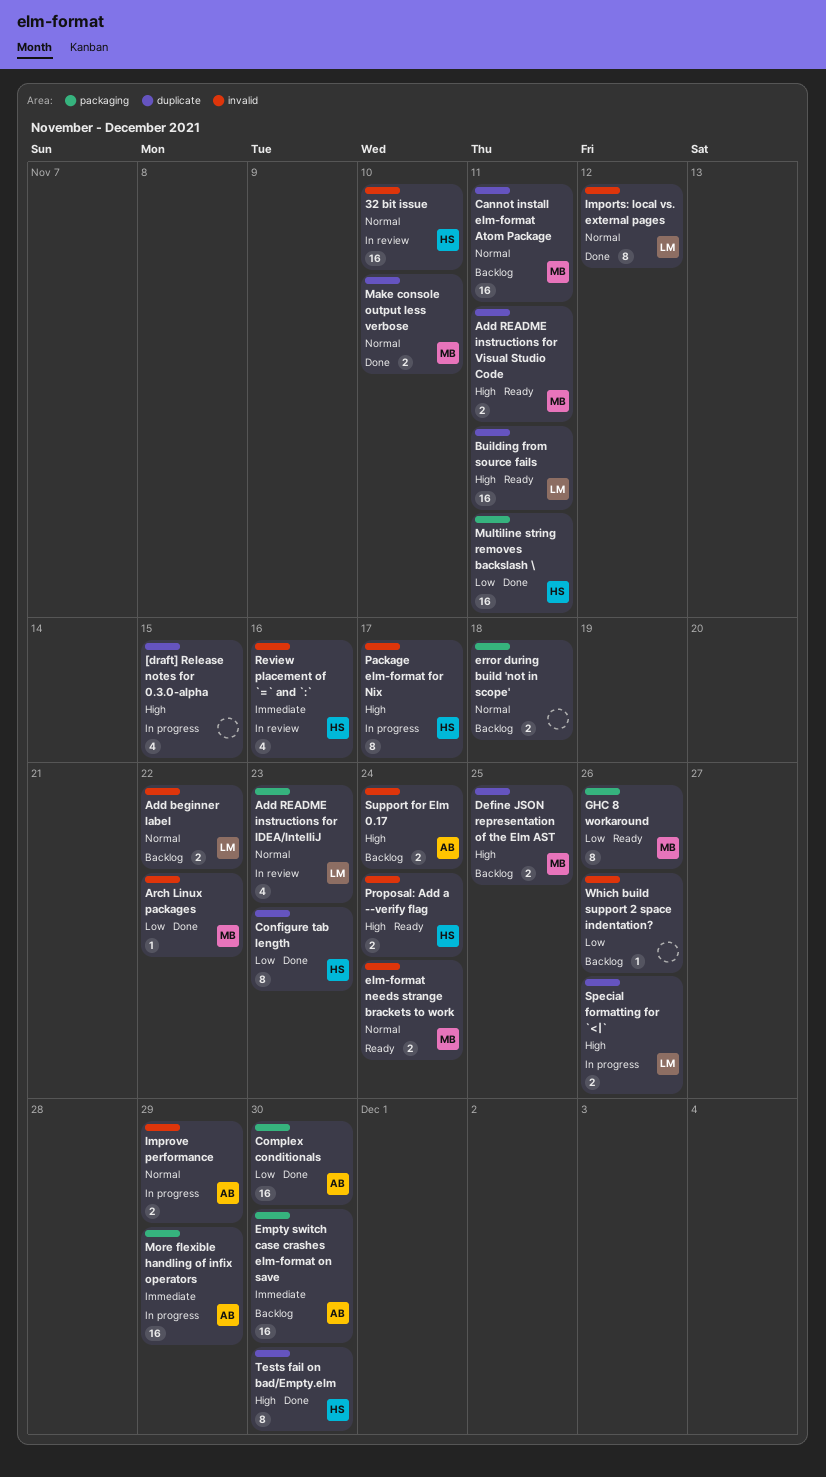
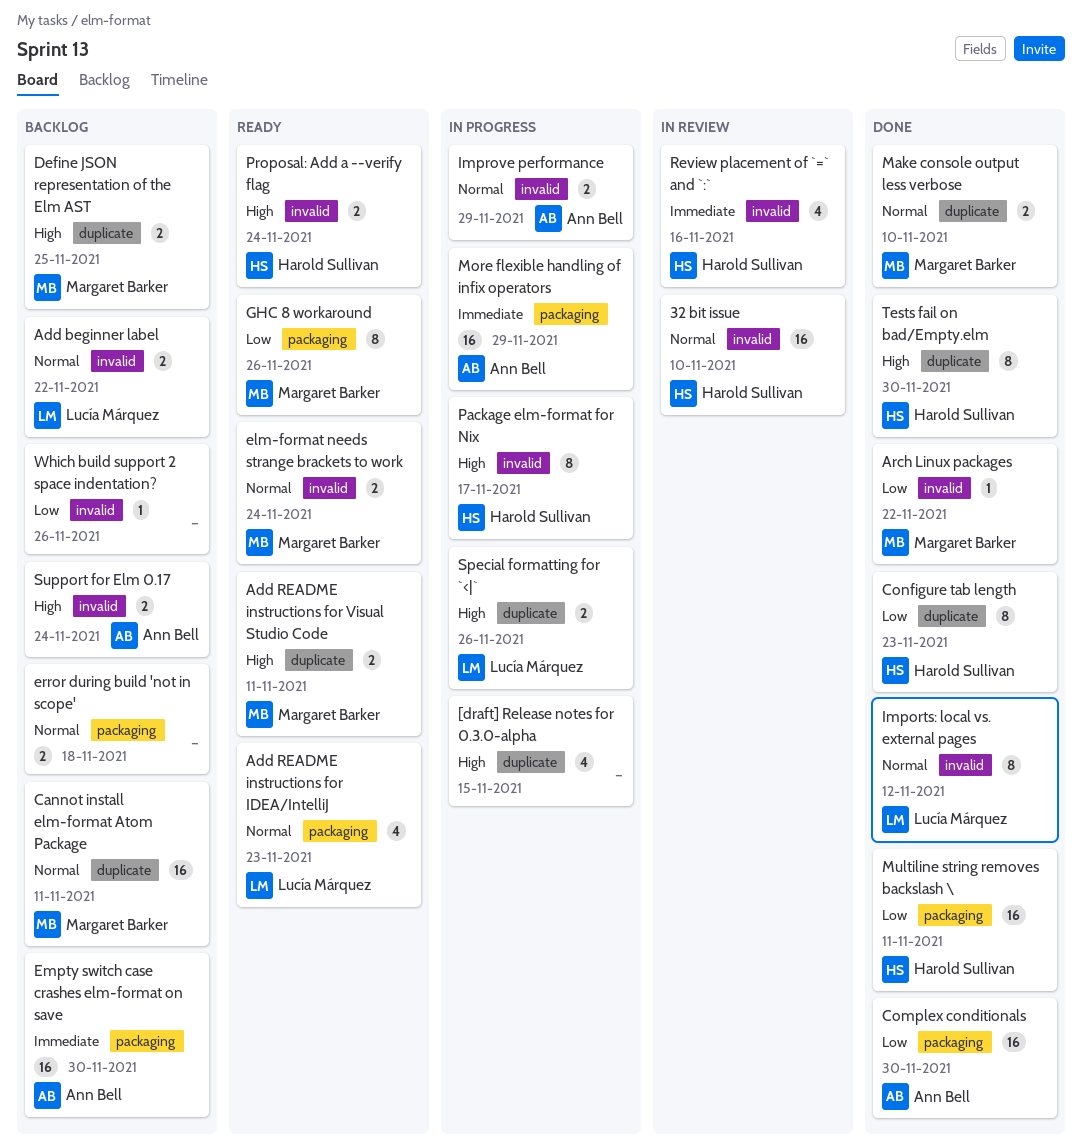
Add README instructions for IDEA/IntelliJ, status: In review -> Ready
Building from source fails: present -> none

